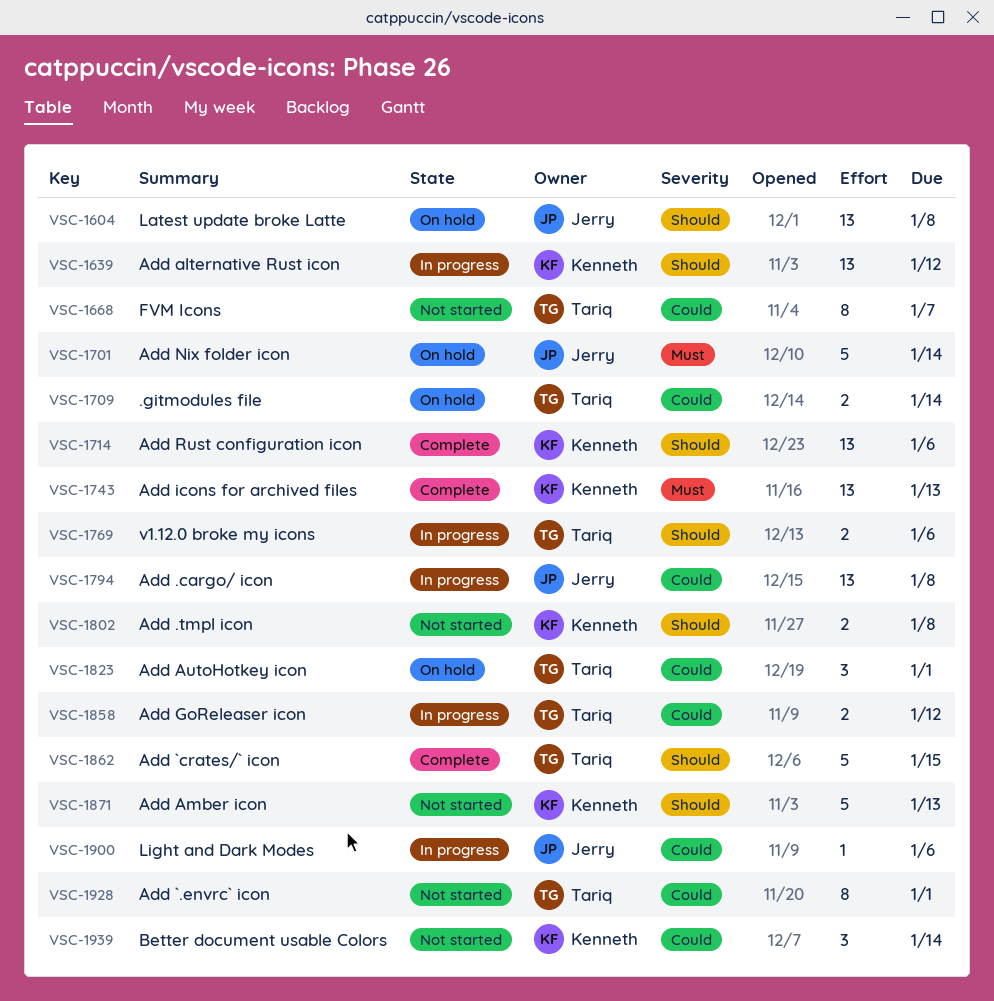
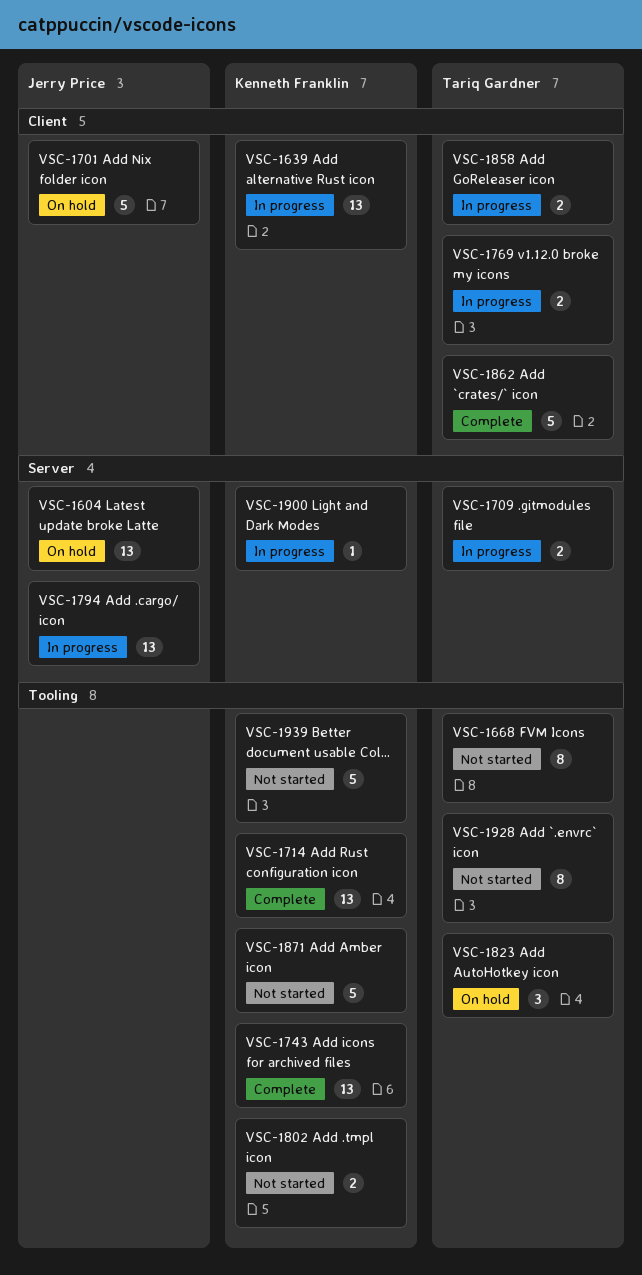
VSC-1709, status: On hold -> In progress
VSC-1900, owner: Jerry Price -> Kenneth Franklin
VSC-1939, estimate: 3 -> 5

